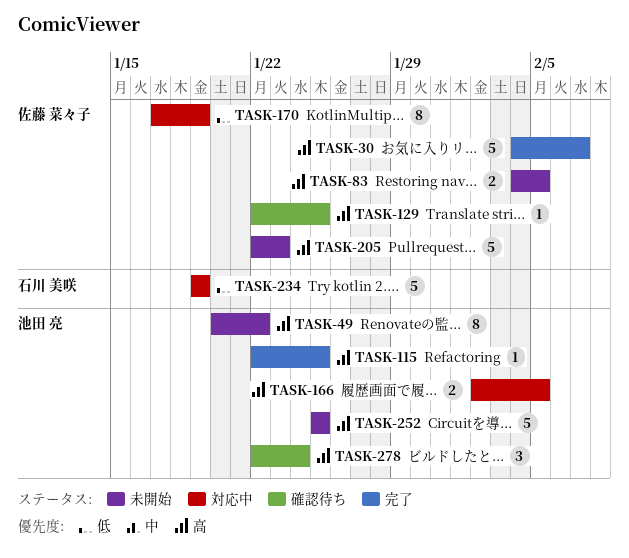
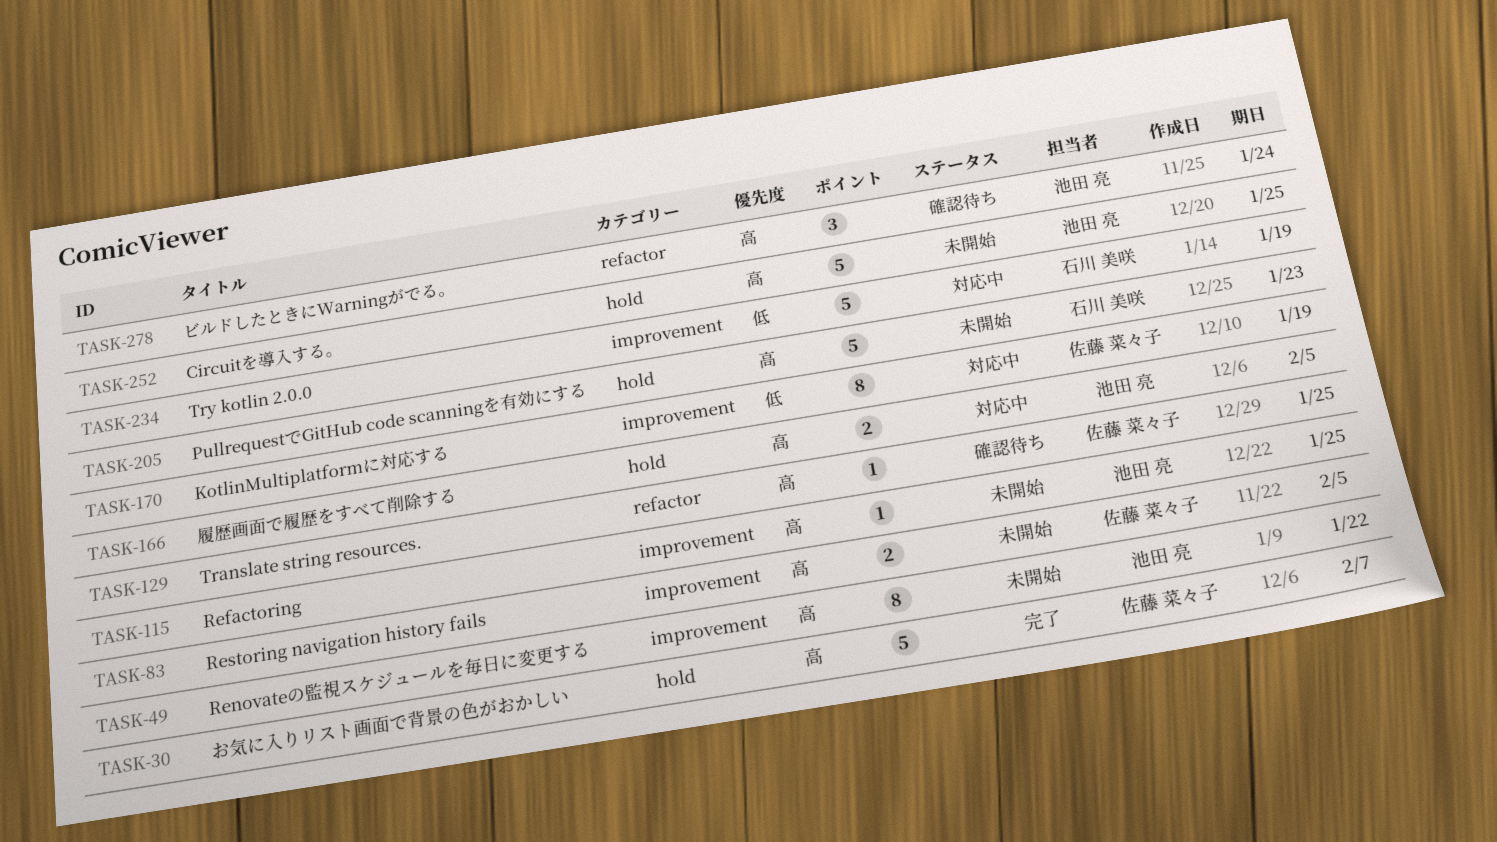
TASK-115, status: 完了 -> 未開始
TASK-205, owner: 佐藤 菜々子 -> 石川 美咲

